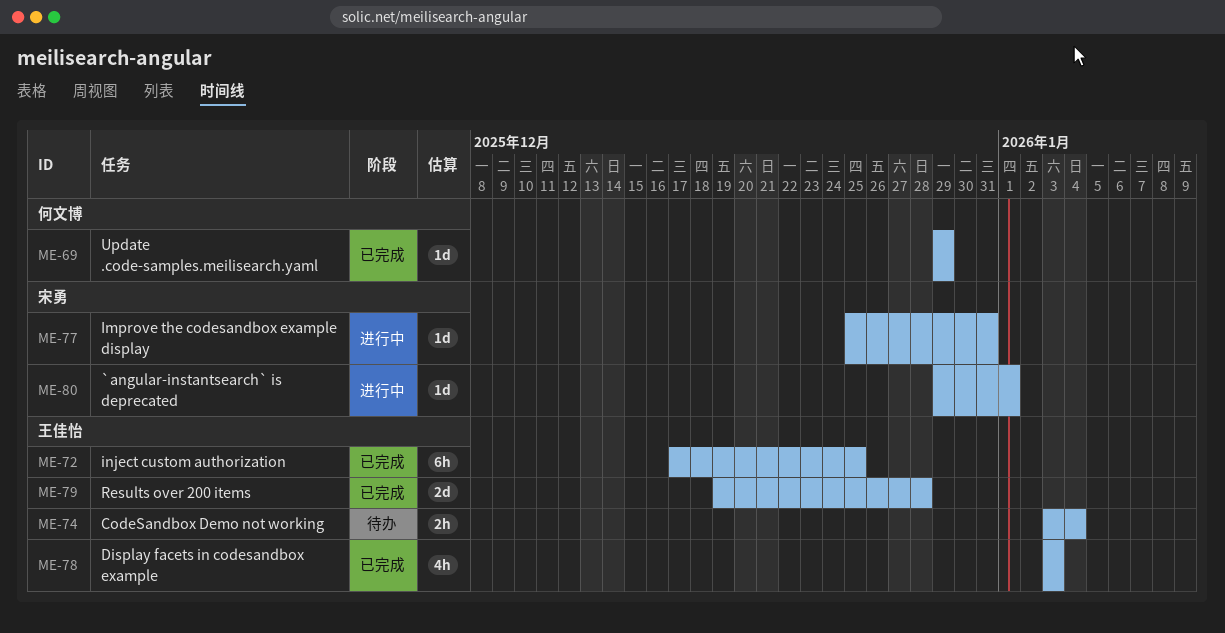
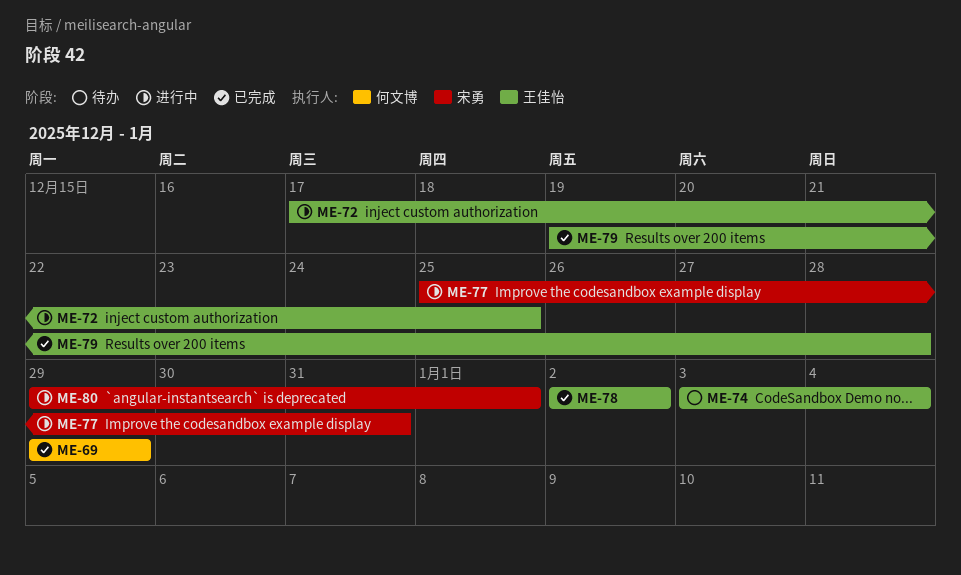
ME-72, status: 已完成 -> 进行中
ME-78, start: Jan 3 -> Jan 2
ME-78, due: Jan 3 -> Jan 2

